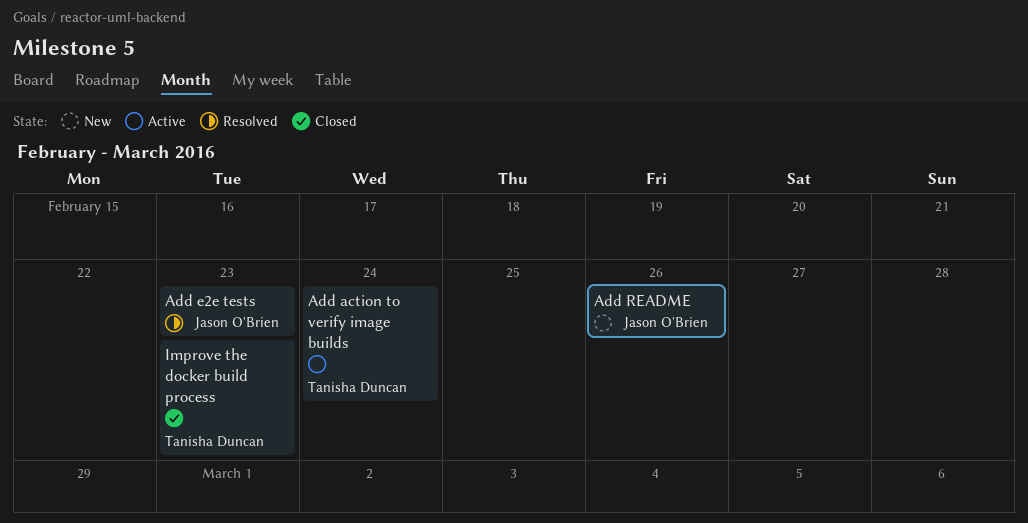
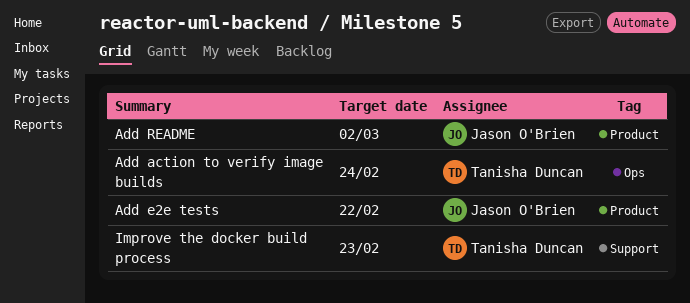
Add e2e tests, due: Feb 23 -> Feb 22
Add README, due: Feb 26 -> Mar 2

